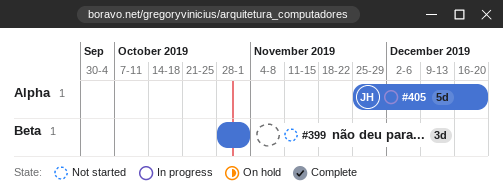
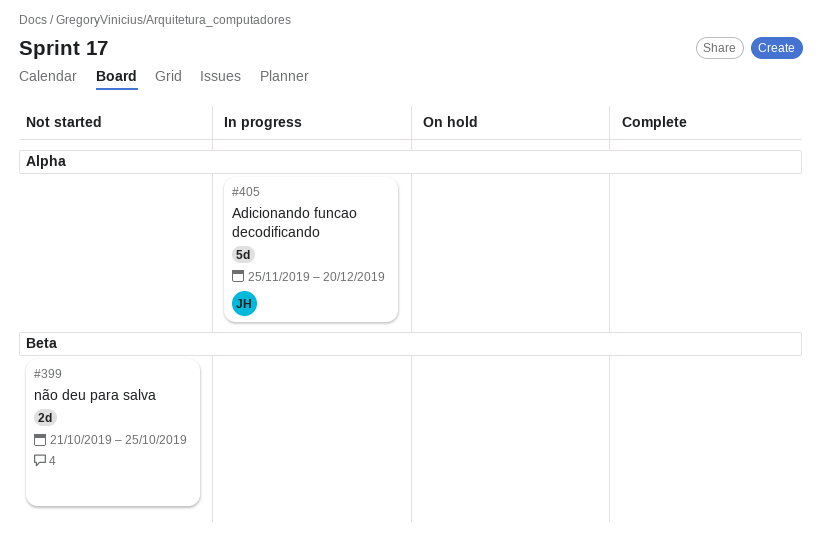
#399, estimate: 3d -> 2d
#399, start: Oct 28 -> Oct 21
#399, due: Nov 1 -> Oct 25

